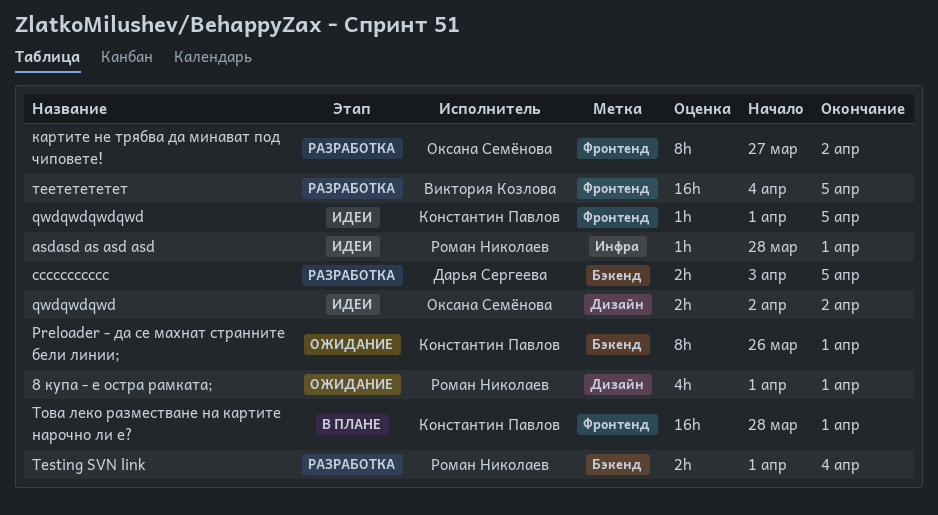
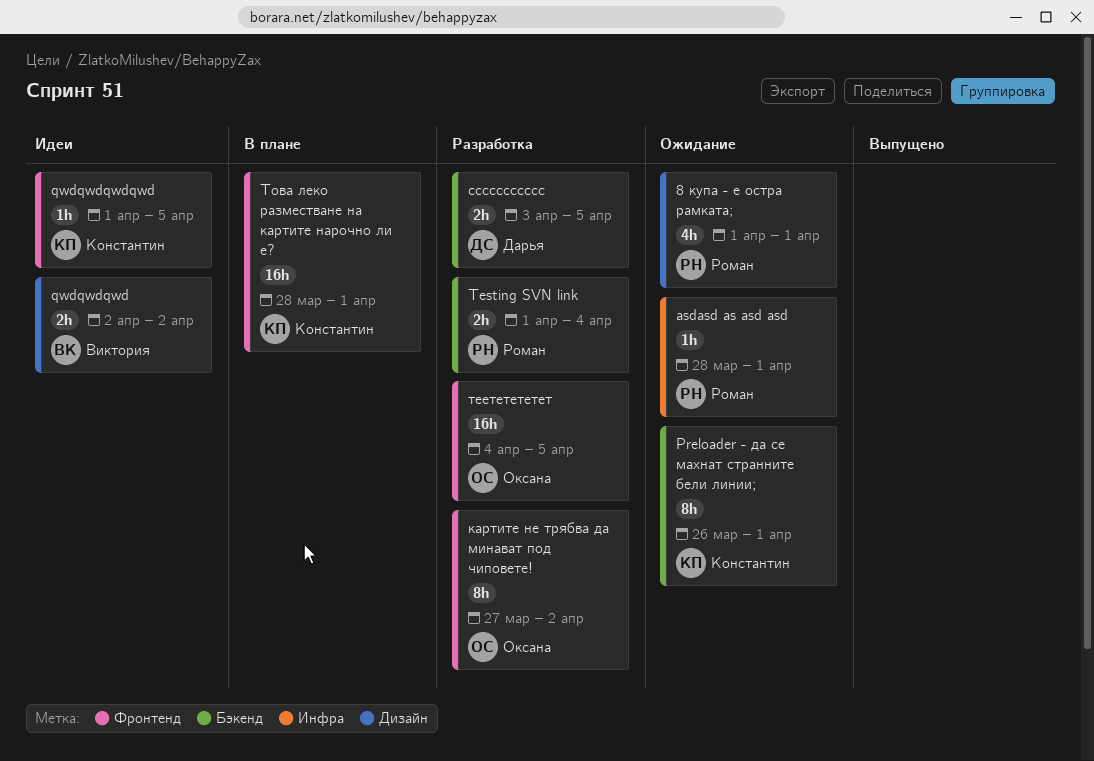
asdasd as asd asd, status: Идеи -> Ожидание
qwdqwdqwd, owner: Оксана Семёнова -> Виктория Козлова
теететететет, owner: Виктория Козлова -> Оксана Семёнова

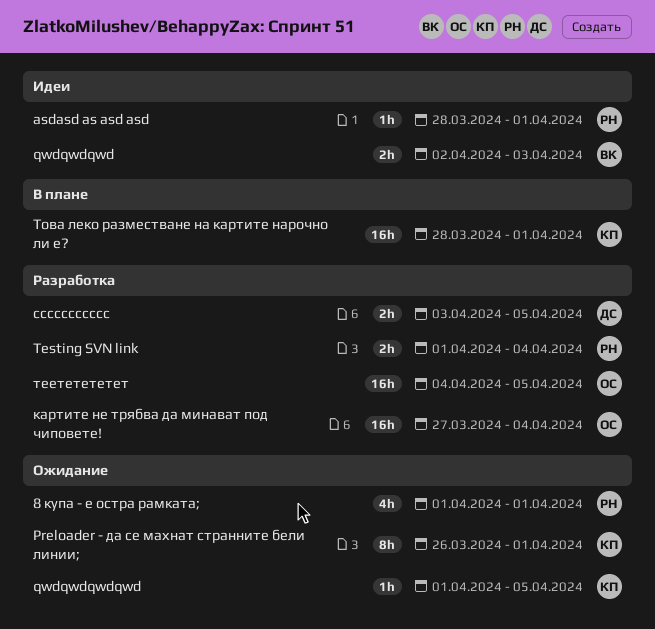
asdasd as asd asd, status: Ожидание -> Идеи
qwdqwdqwd, due: Apr 2 -> Apr 3
qwdqwdqwdqwd, status: Идеи -> Ожидание
картите не трябва да минават под чиповете!, estimate: 8h -> 16h
картите не трябва да минават под чиповете!, due: Apr 2 -> Apr 4

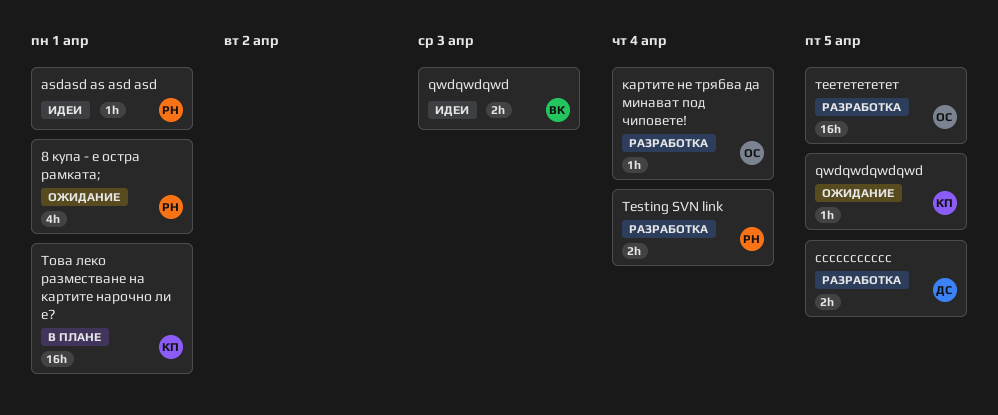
Preloader - да се махнат странните бели линии;: present -> none
картите не трябва да минават под чиповете!, estimate: 16h -> 1h

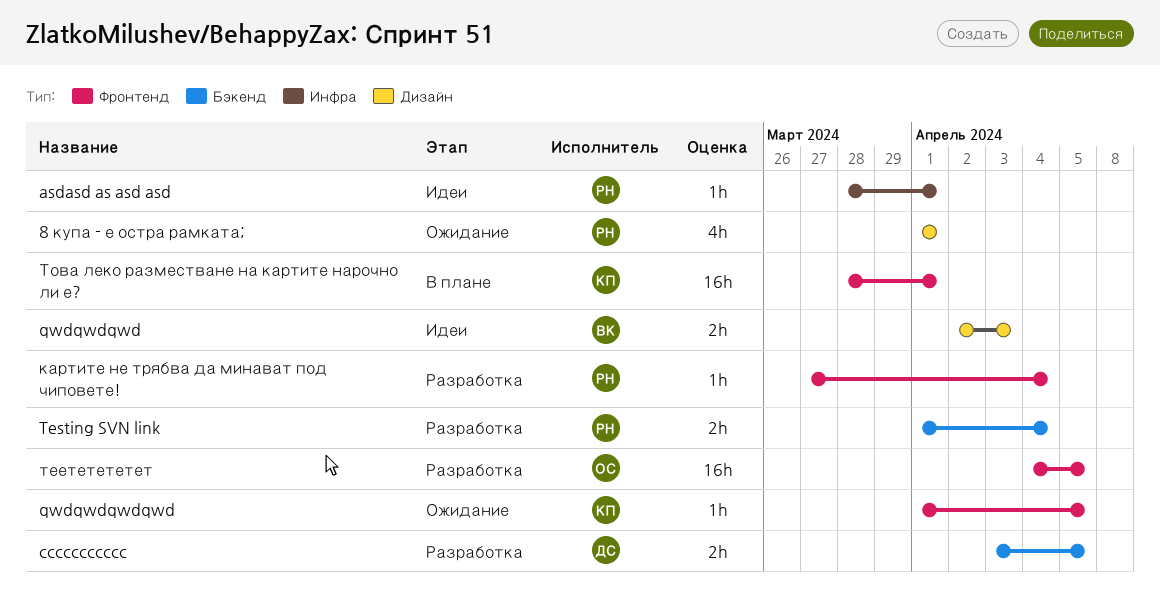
картите не трябва да минават под чиповете!, owner: ОС -> РН

